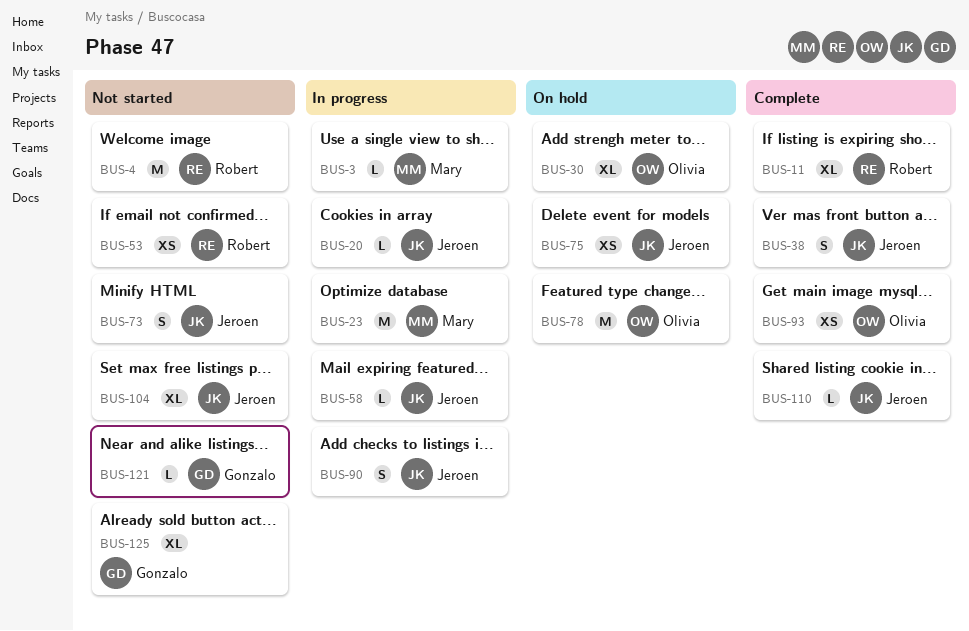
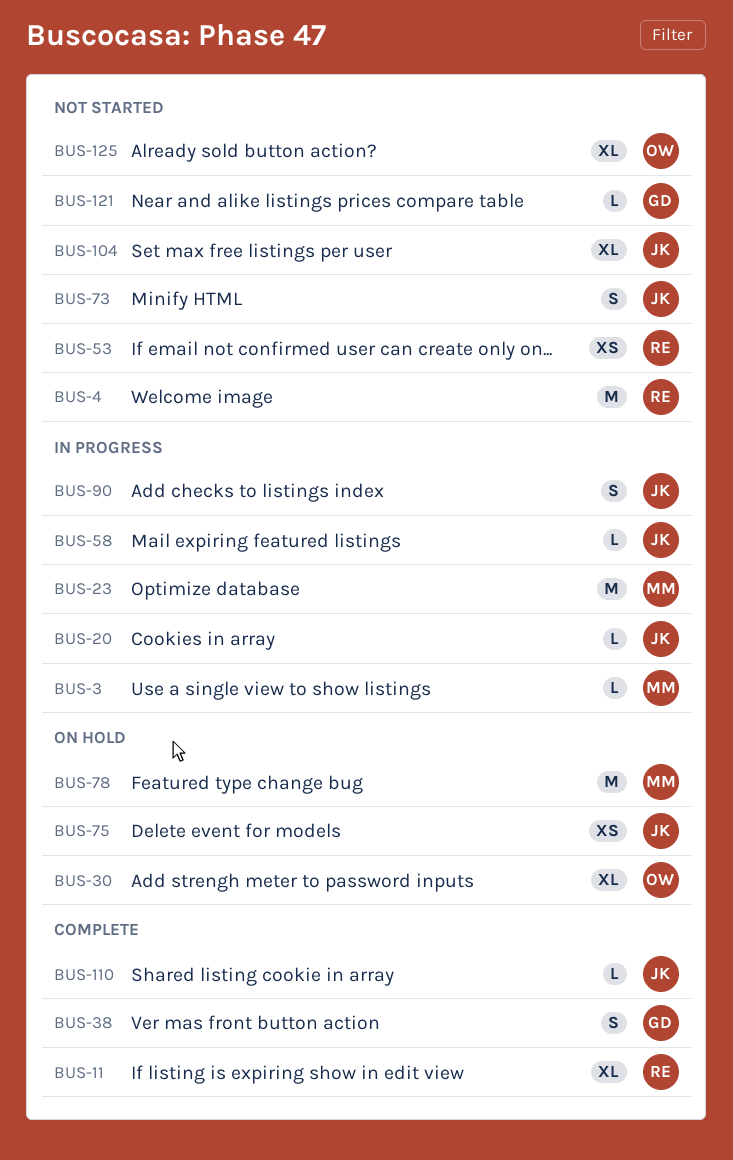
BUS-38, owner: Jeroen -> Gonzalo
BUS-78, owner: Olivia -> Mary
BUS-93: present -> none
BUS-125, owner: Gonzalo -> Olivia

